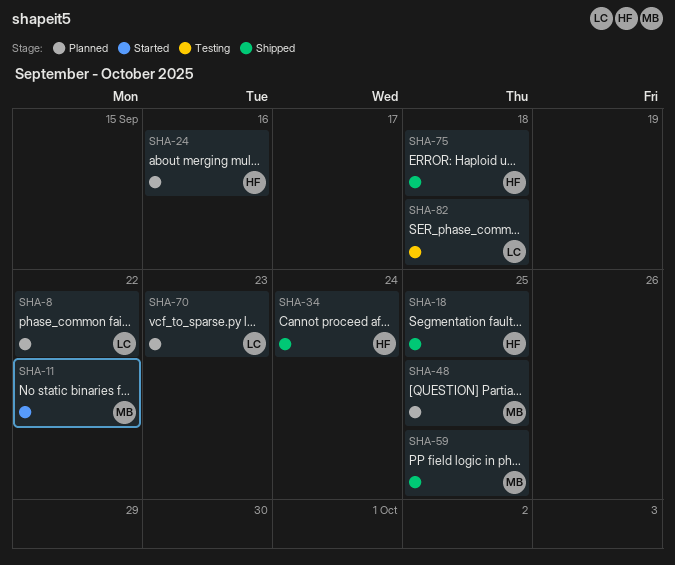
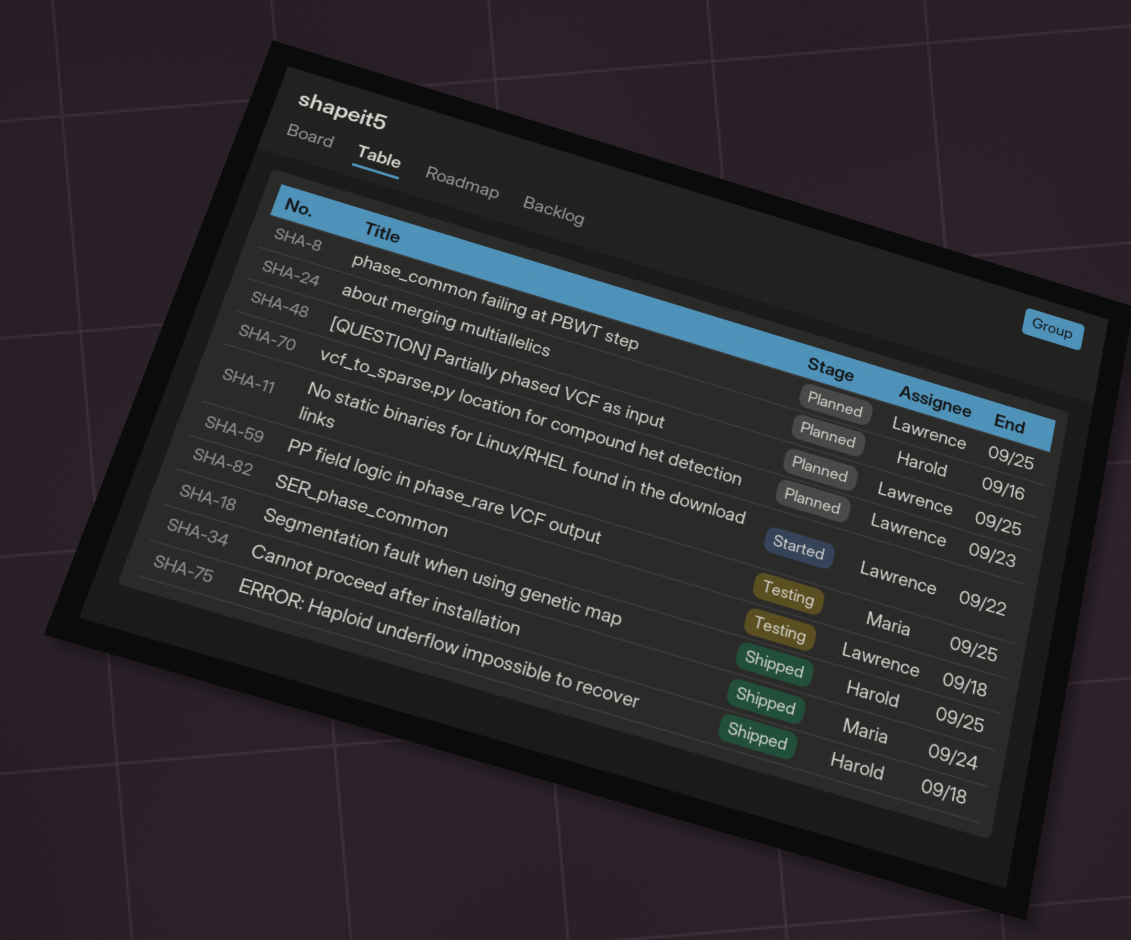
SHA-8, due: Sep 22 -> Sep 25
SHA-11, owner: Maria -> Lawrence
SHA-34, owner: Harold -> Maria
SHA-48, owner: Maria -> Lawrence
SHA-59, status: Shipped -> Testing

